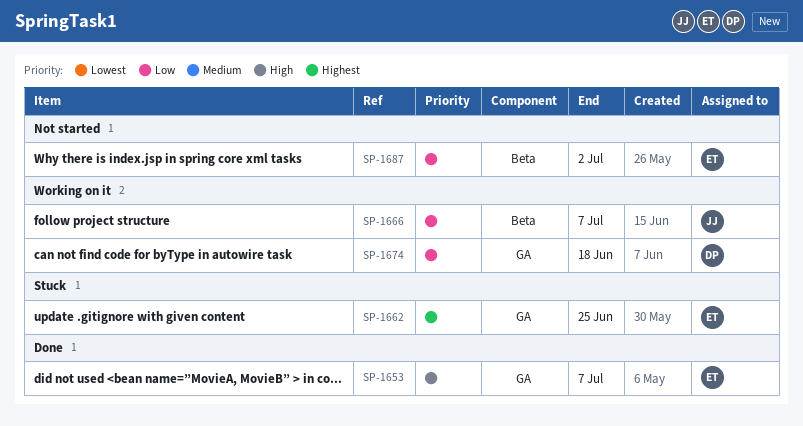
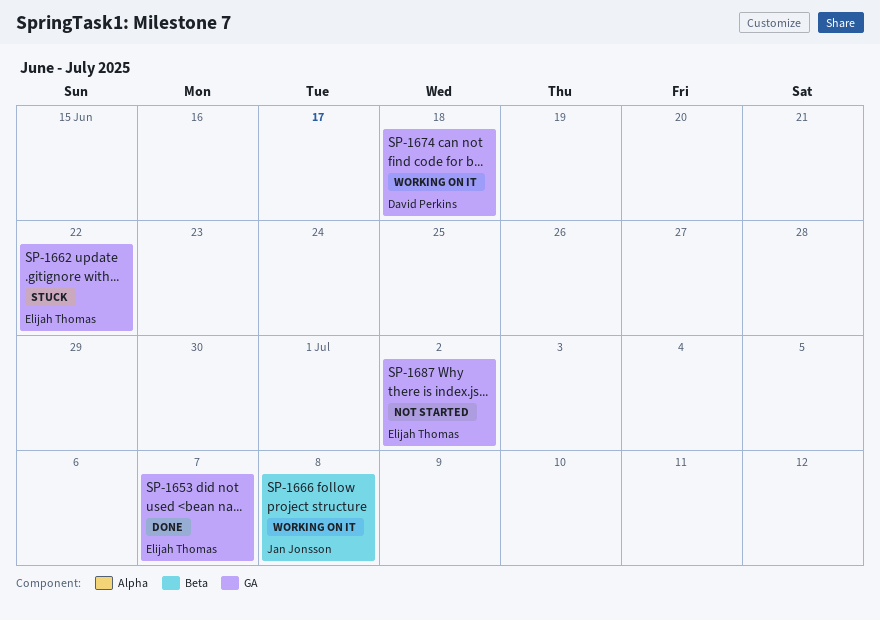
SP-1662, due: Jun 25 -> Jun 22
SP-1666, due: Jul 7 -> Jul 8
SP-1687, label: Beta -> GA

